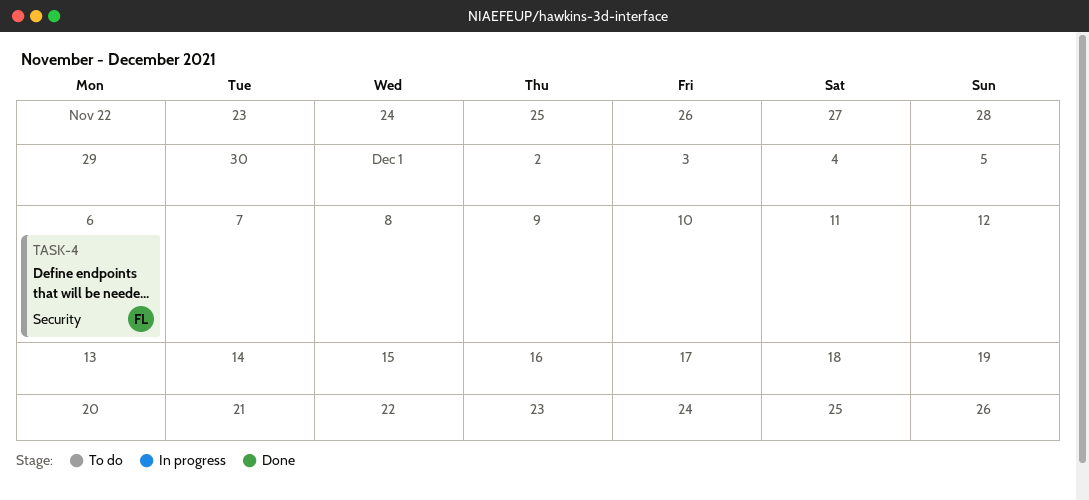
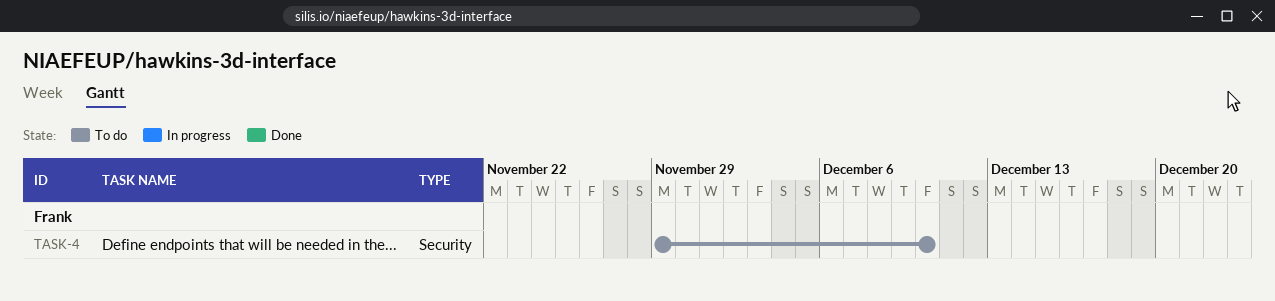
TASK-4, due: Dec 6 -> Dec 10

